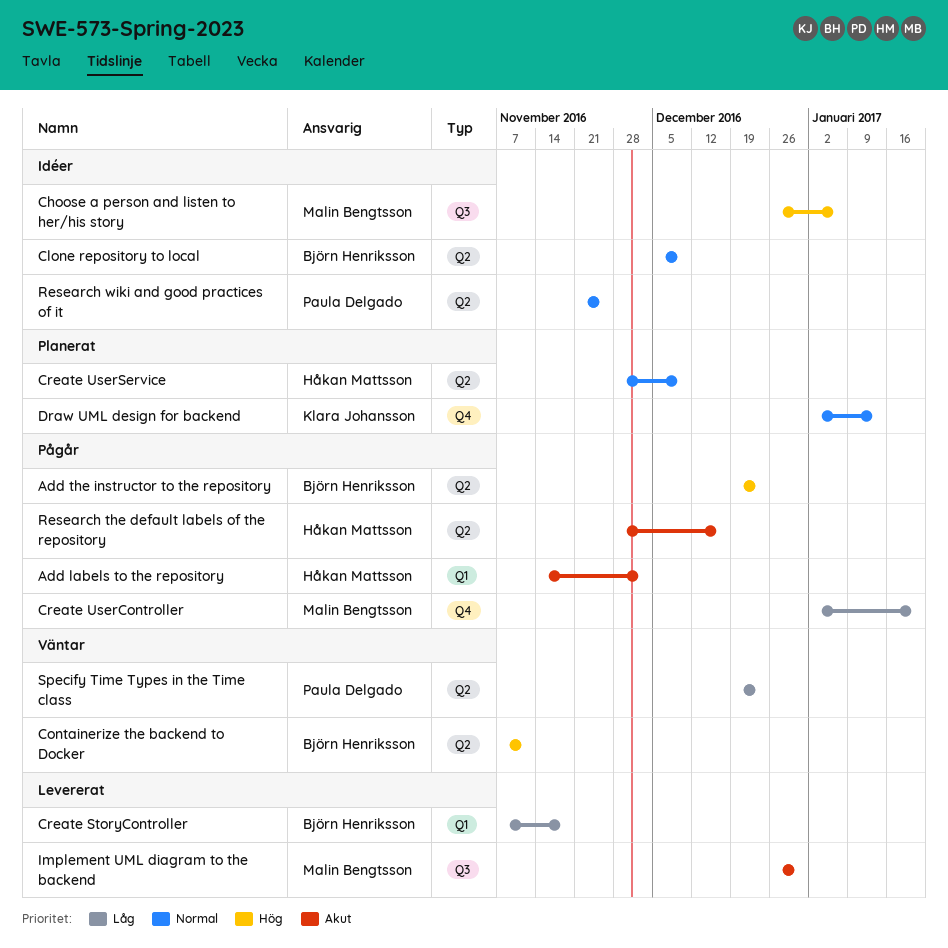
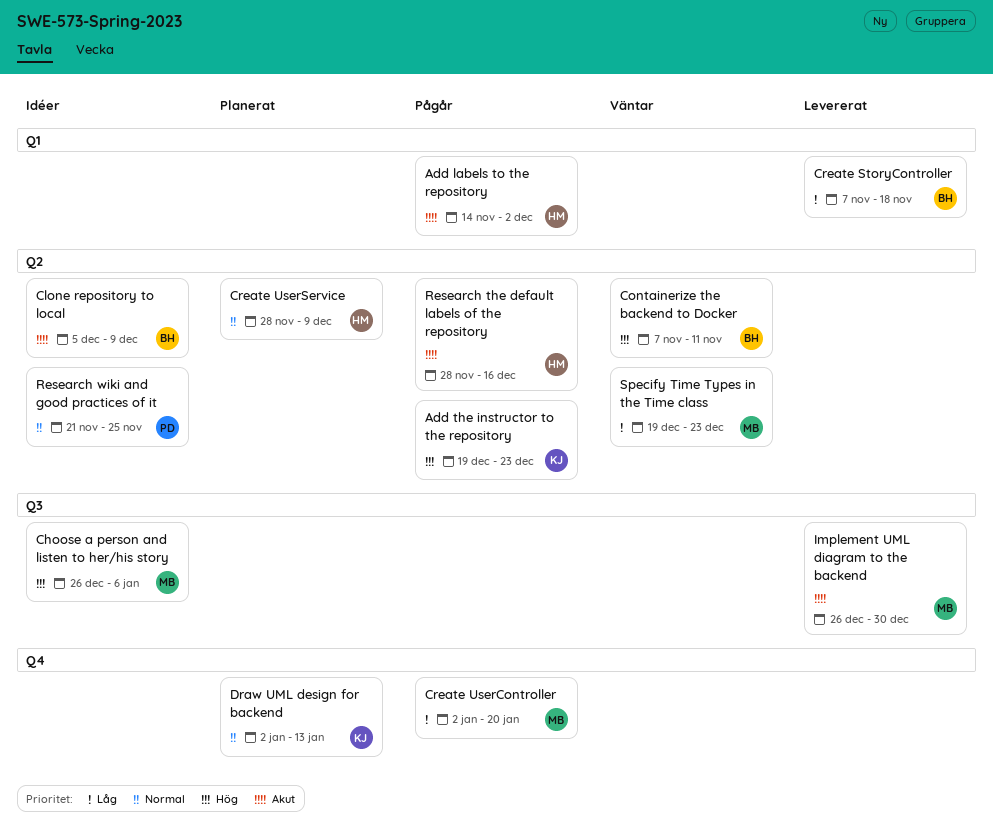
Add the instructor to the repository, owner: Björn Henriksson -> Klara Johansson
Clone repository to local, priority: Normal -> Akut
Specify Time Types in the Time class, owner: Paula Delgado -> Malin Bengtsson

